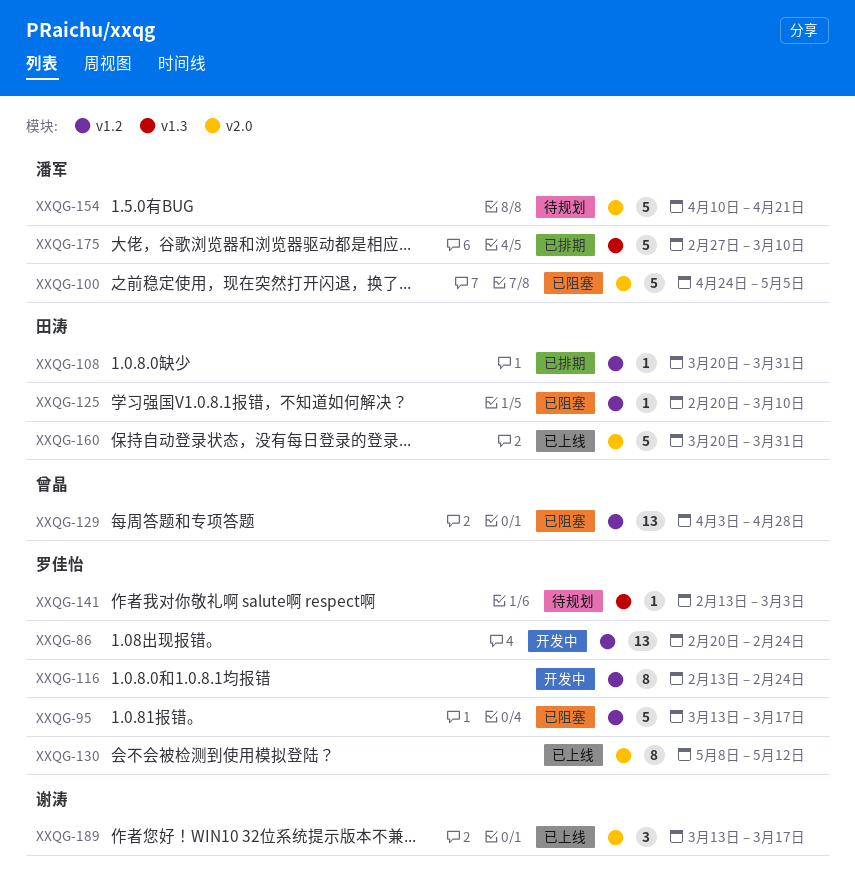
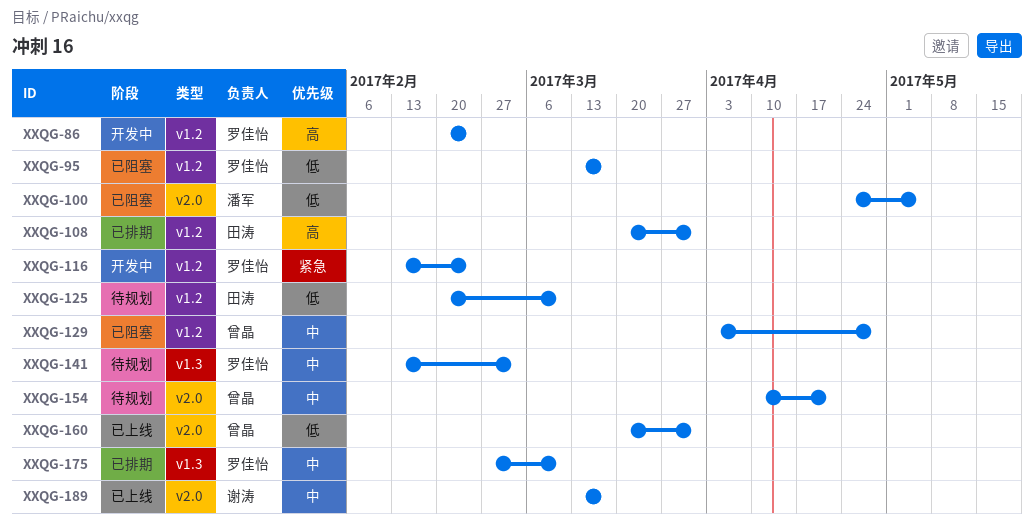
XXQG-125, status: 已阻塞 -> 待规划
XXQG-130: present -> none
XXQG-154, owner: 潘军 -> 曾晶
XXQG-160, owner: 田涛 -> 曾晶
XXQG-175, owner: 潘军 -> 罗佳怡

